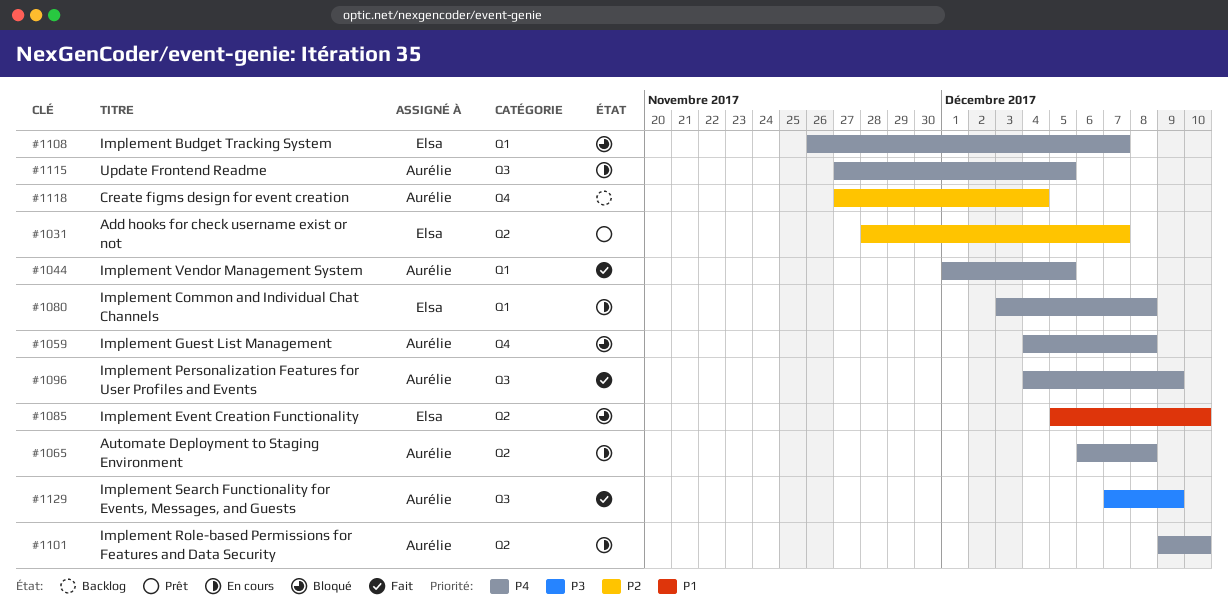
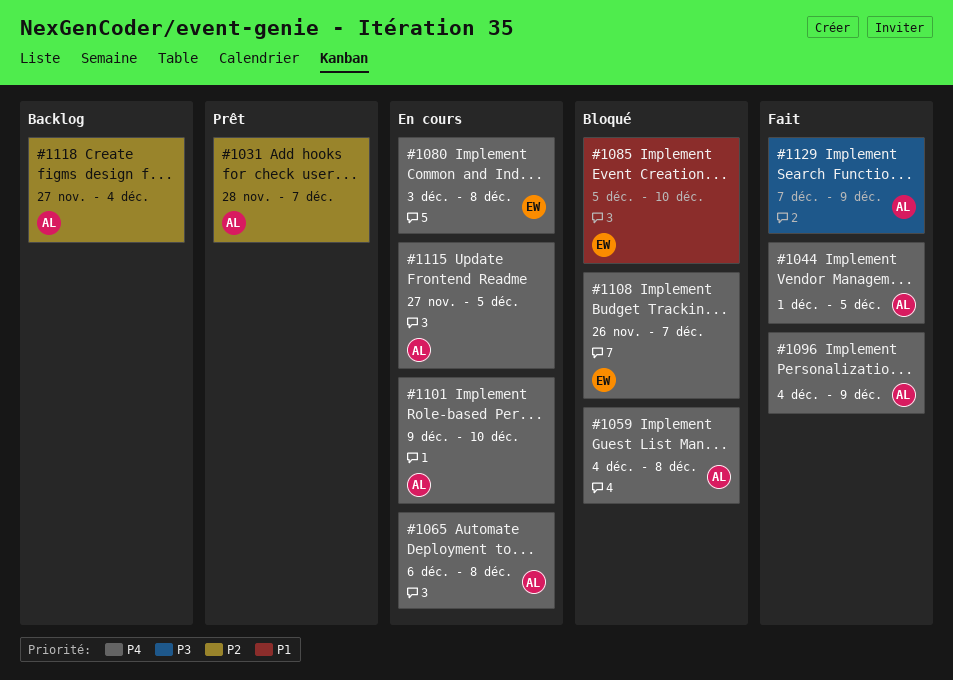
#1031, owner: Elsa -> Aurélie

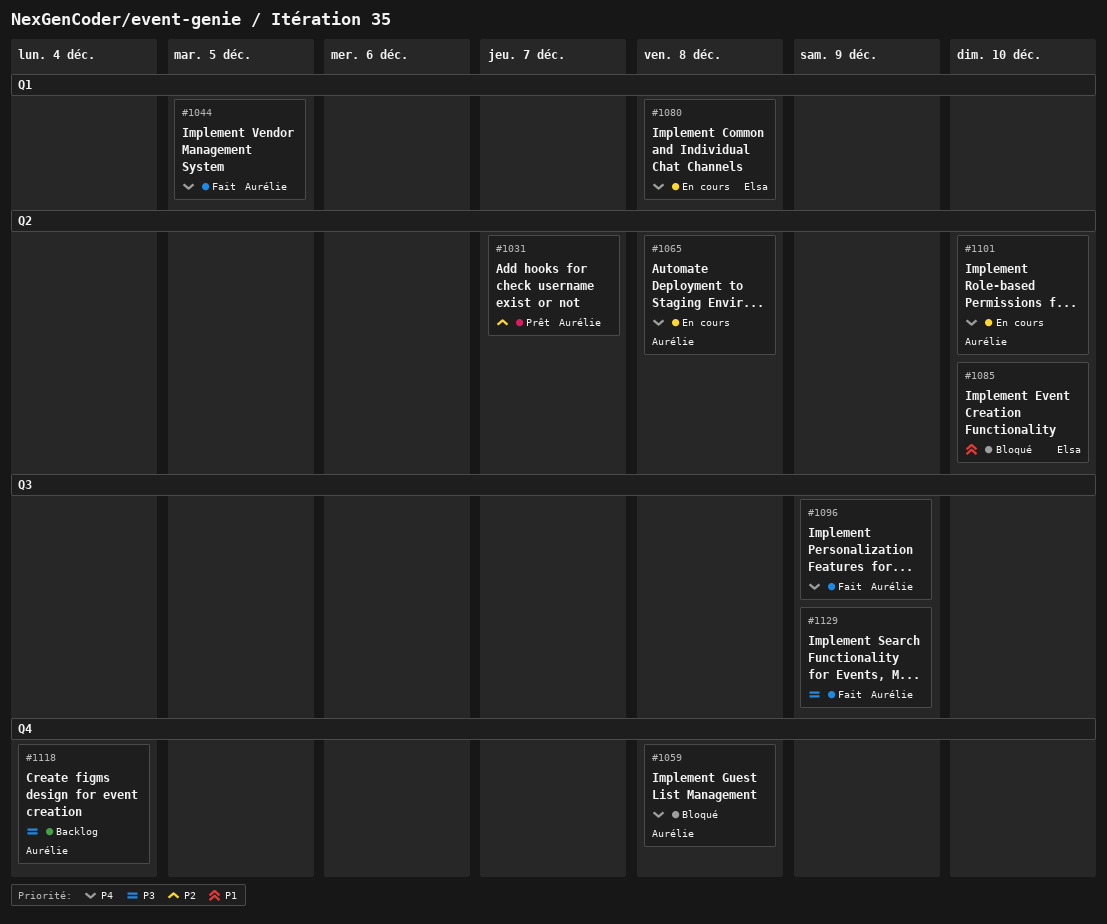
#1108: present -> none
#1115: present -> none
#1118, priority: P2 -> P3

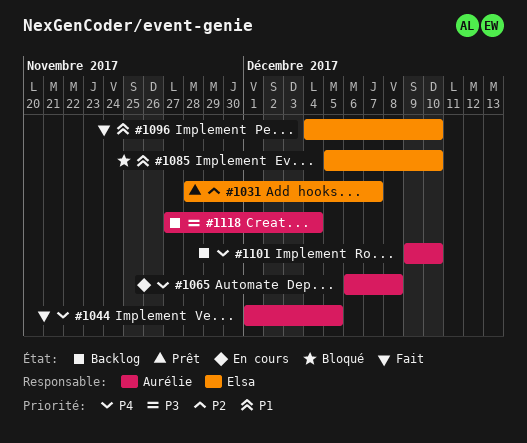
#1031, owner: Aurélie -> Elsa
#1059: present -> none
#1080: present -> none
#1096, owner: Aurélie -> Elsa
#1096, priority: P4 -> P1
#1096, due: Dec 9 -> Dec 10
#1101, status: En cours -> Backlog
#1129: present -> none

